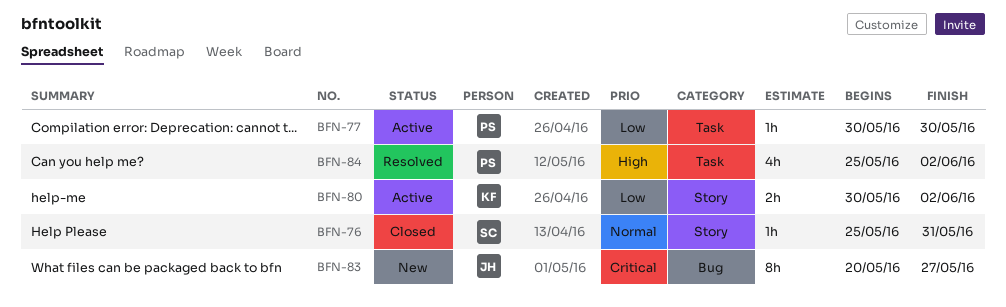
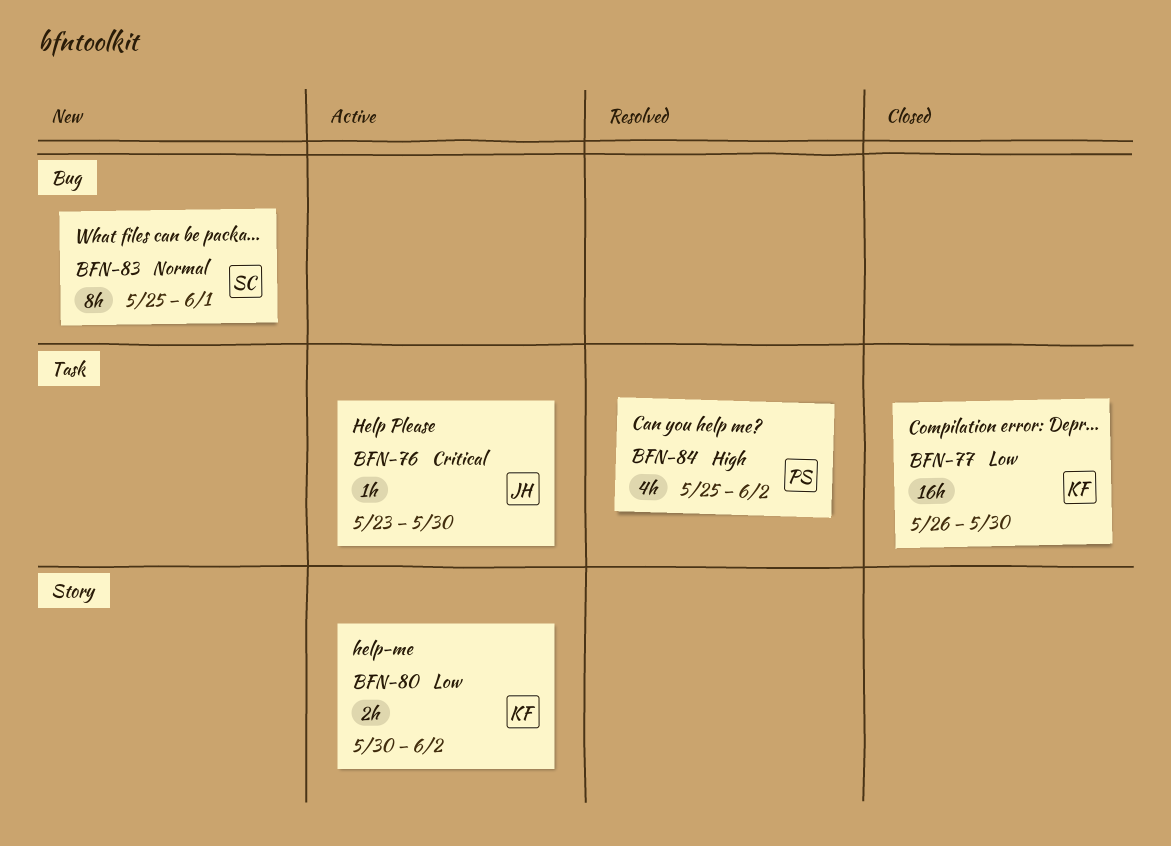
BFN-76, status: Closed -> Active
BFN-76, owner: SC -> JH
BFN-76, priority: Normal -> Critical
BFN-76, label: Story -> Task
BFN-76, start: May 25 -> May 23
BFN-76, due: May 31 -> May 30
BFN-77, status: Active -> Closed
BFN-77, owner: PS -> KF
BFN-77, estimate: 1h -> 16h
BFN-77, start: May 30 -> May 26
BFN-83, owner: JH -> SC
BFN-83, priority: Critical -> Normal
BFN-83, start: May 20 -> May 25
BFN-83, due: May 27 -> Jun 1

